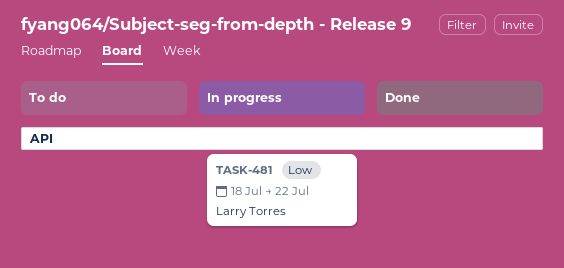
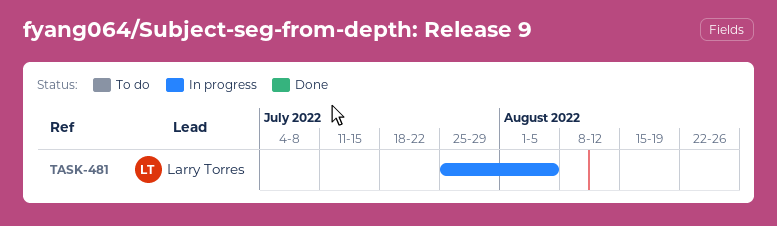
TASK-481, start: Jul 18 -> Jul 25
TASK-481, due: Jul 22 -> Aug 5

